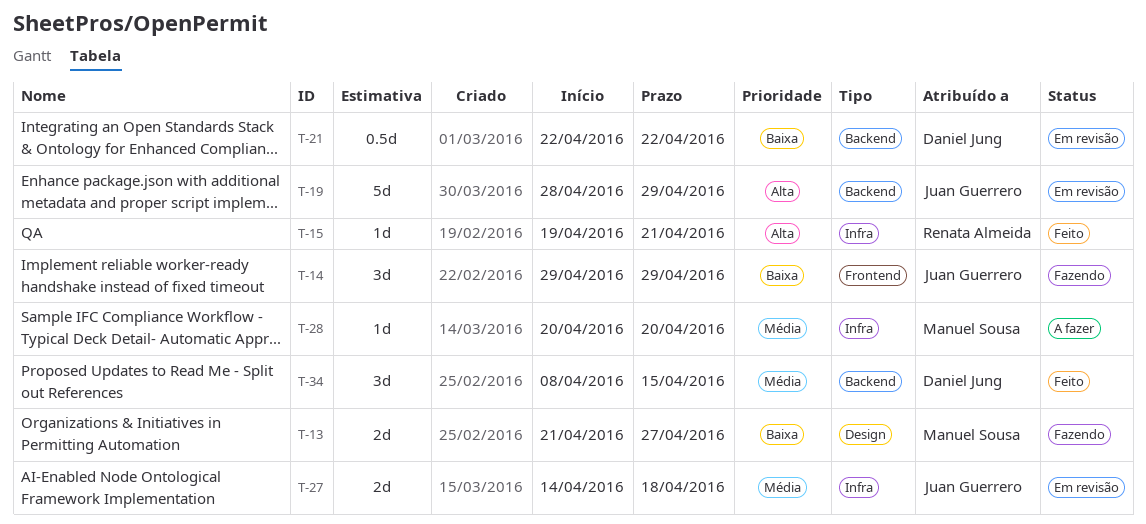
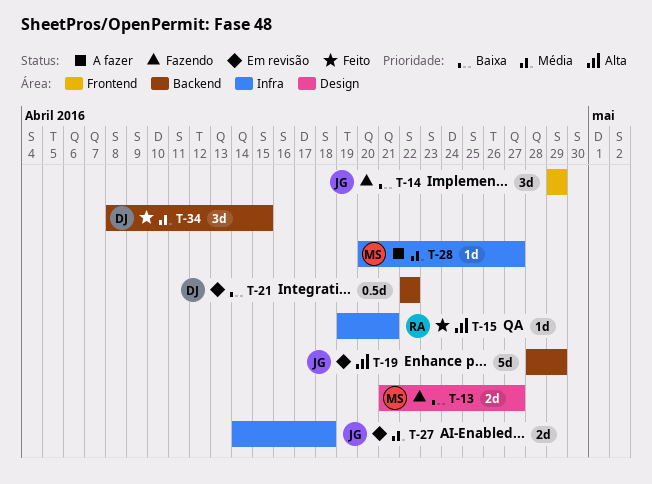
T-28, due: Apr 20 -> Apr 27

